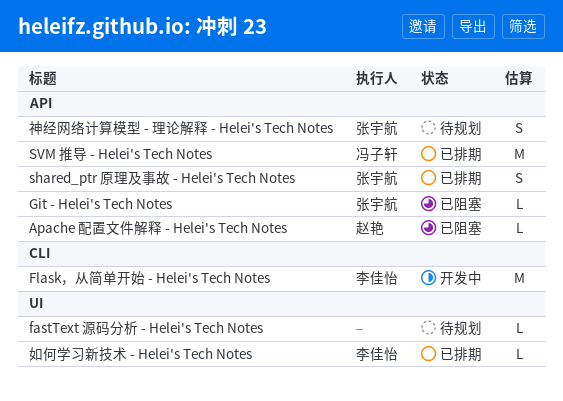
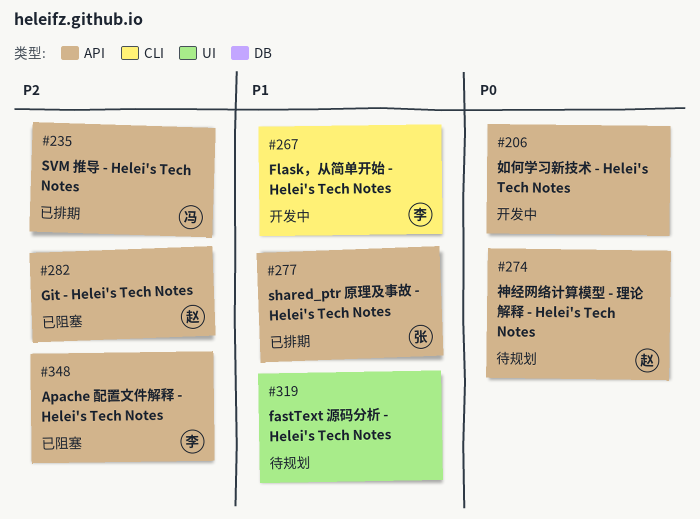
Apache 配置文件解释 - Helei's Tech Notes, owner: 赵艳 -> 李佳怡
Git - Helei's Tech Notes, owner: 张宇航 -> 赵艳
如何学习新技术 - Helei's Tech Notes, status: 已排期 -> 开发中
如何学习新技术 - Helei's Tech Notes, owner: 李佳怡 -> none
如何学习新技术 - Helei's Tech Notes, label: UI -> API
神经网络计算模型 - 理论解释 - Helei's Tech Notes, owner: 张宇航 -> 赵艳

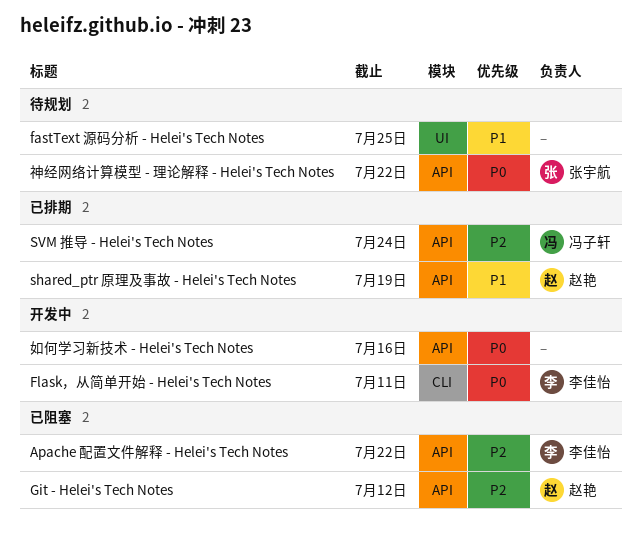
Flask，从简单开始 - Helei's Tech Notes, priority: P1 -> P0
shared_ptr 原理及事故 - Helei's Tech Notes, owner: 张宇航 -> 赵艳
神经网络计算模型 - 理论解释 - Helei's Tech Notes, owner: 赵艳 -> 张宇航

